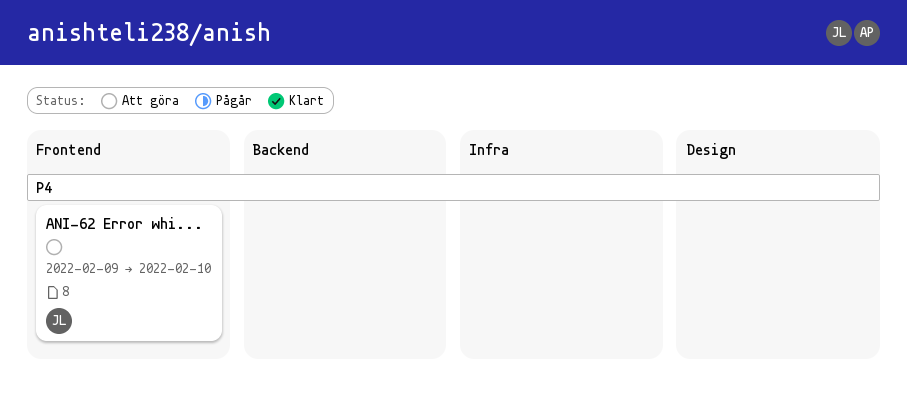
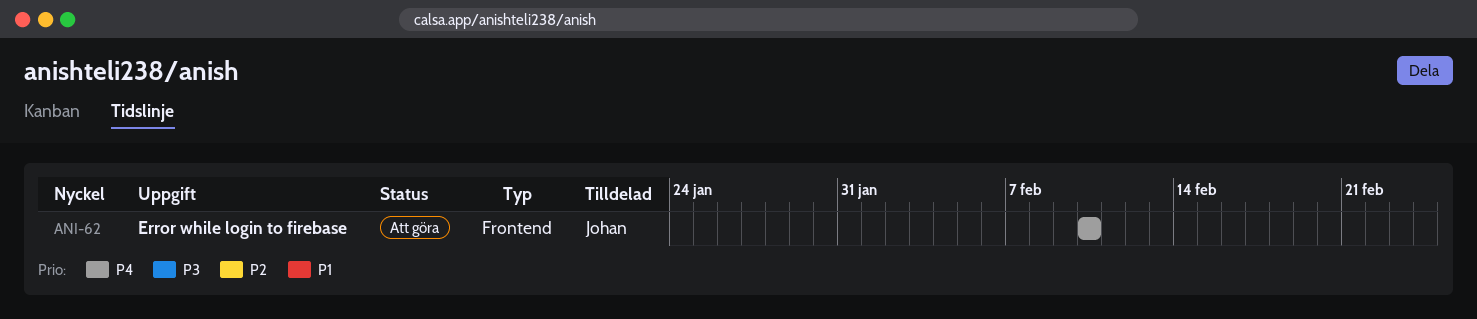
ANI-62, start: Feb 9 -> Feb 10

